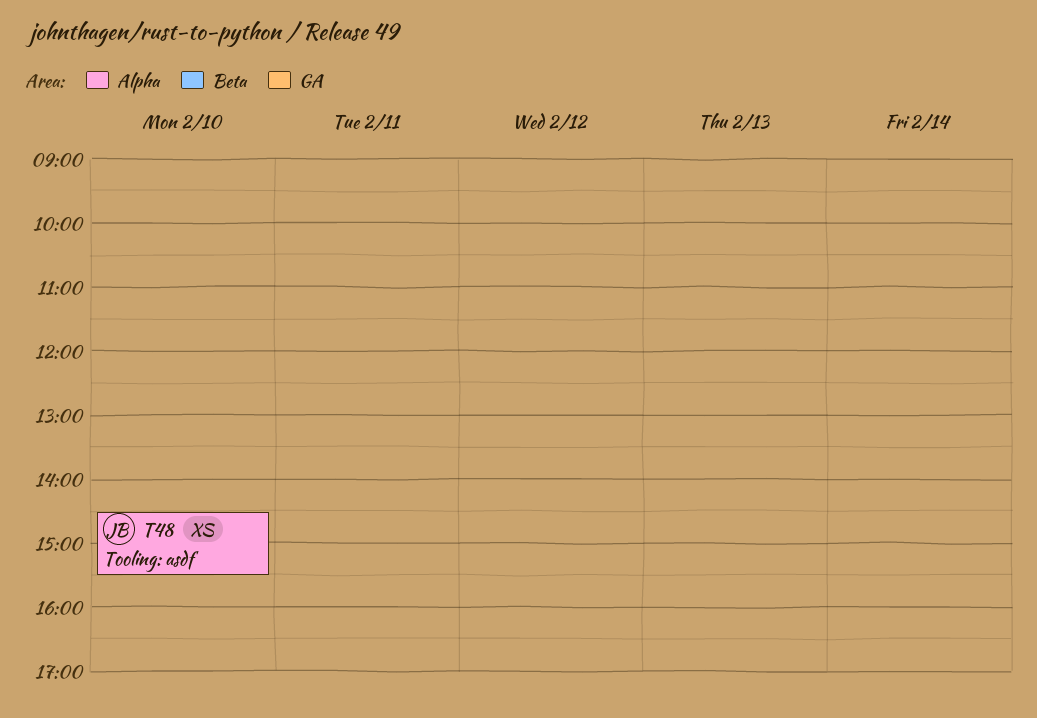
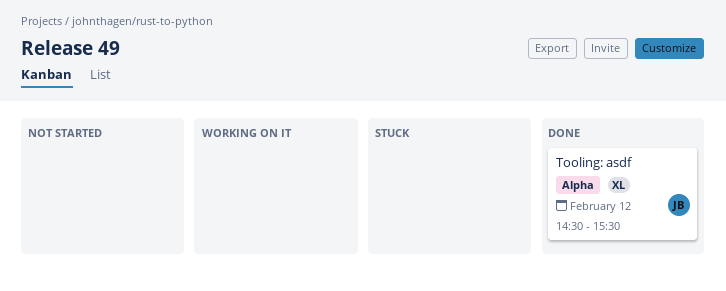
Tooling: asdf, estimate: XS -> XL
Tooling: asdf, day: Feb 10 -> Feb 12

